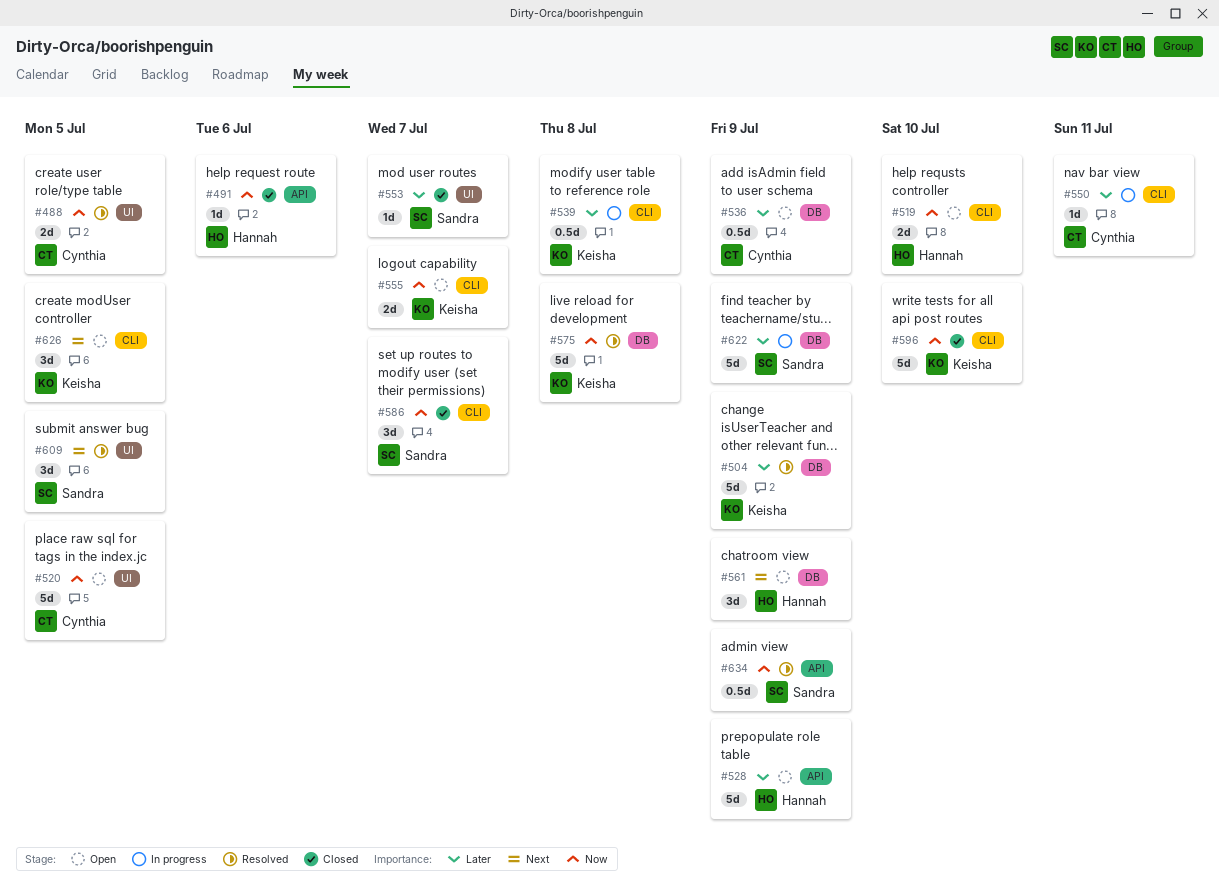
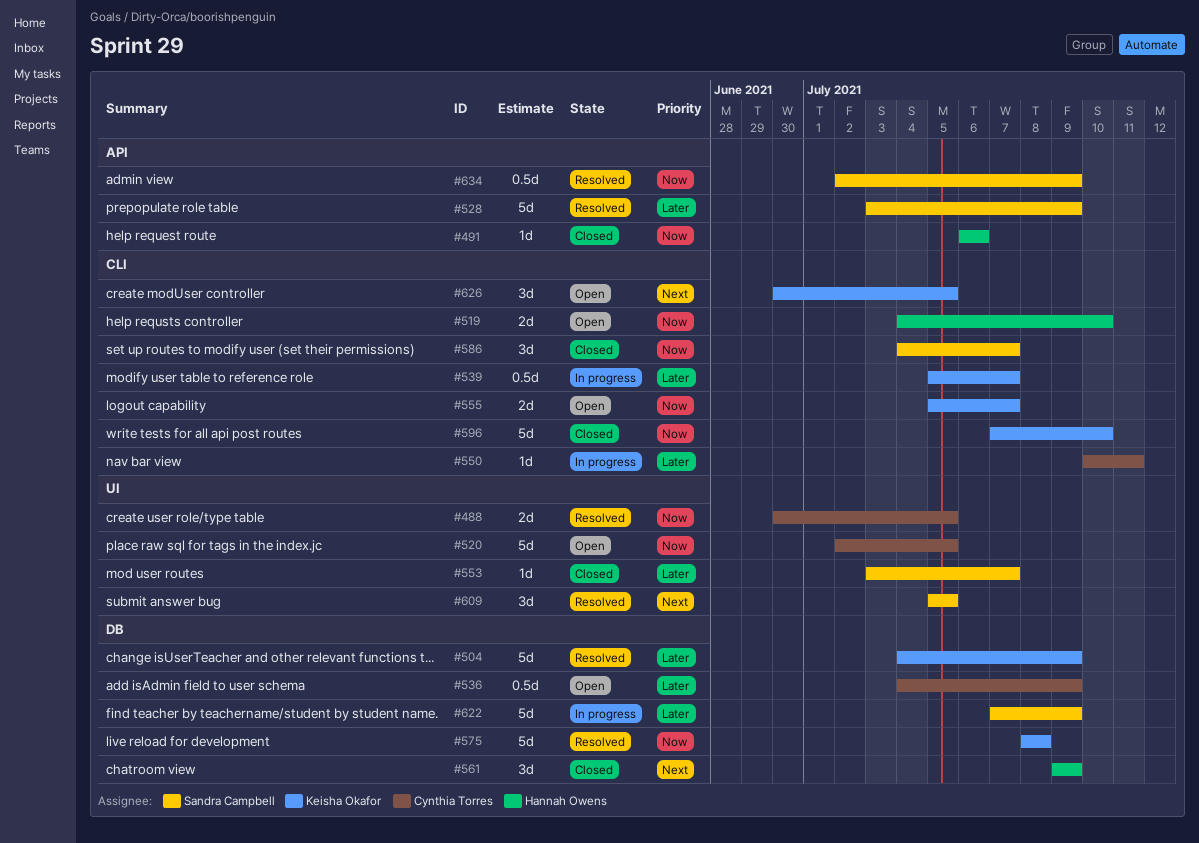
#528, status: Open -> Resolved
#528, owner: Hannah Owens -> Sandra Campbell
#539, due: Jul 8 -> Jul 7
#561, status: Open -> Closed

